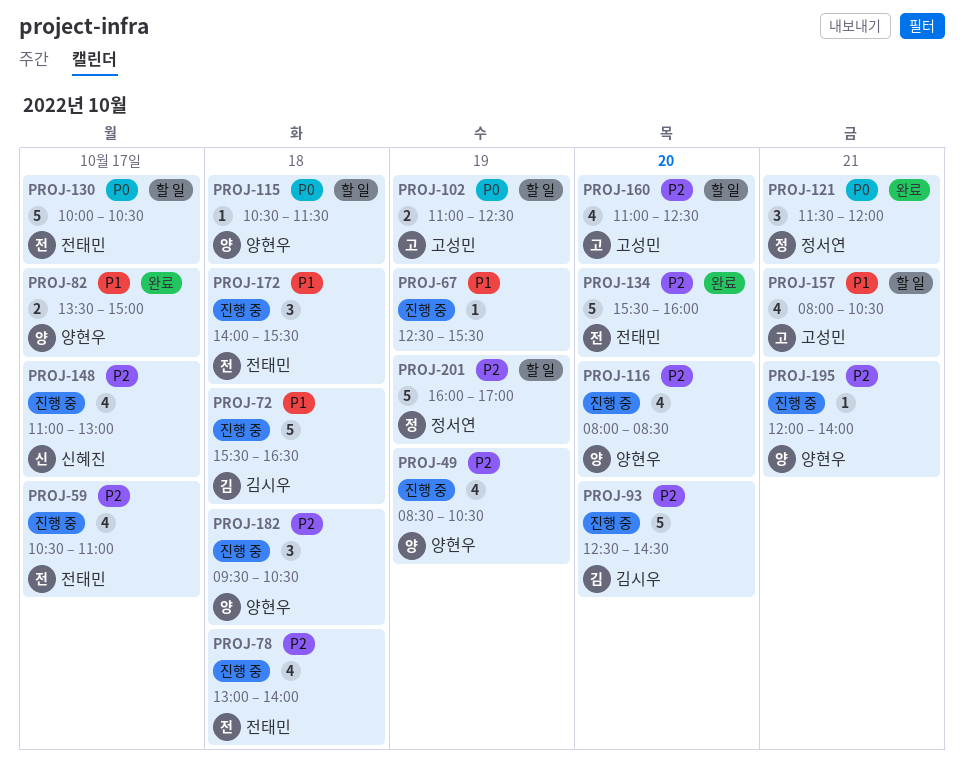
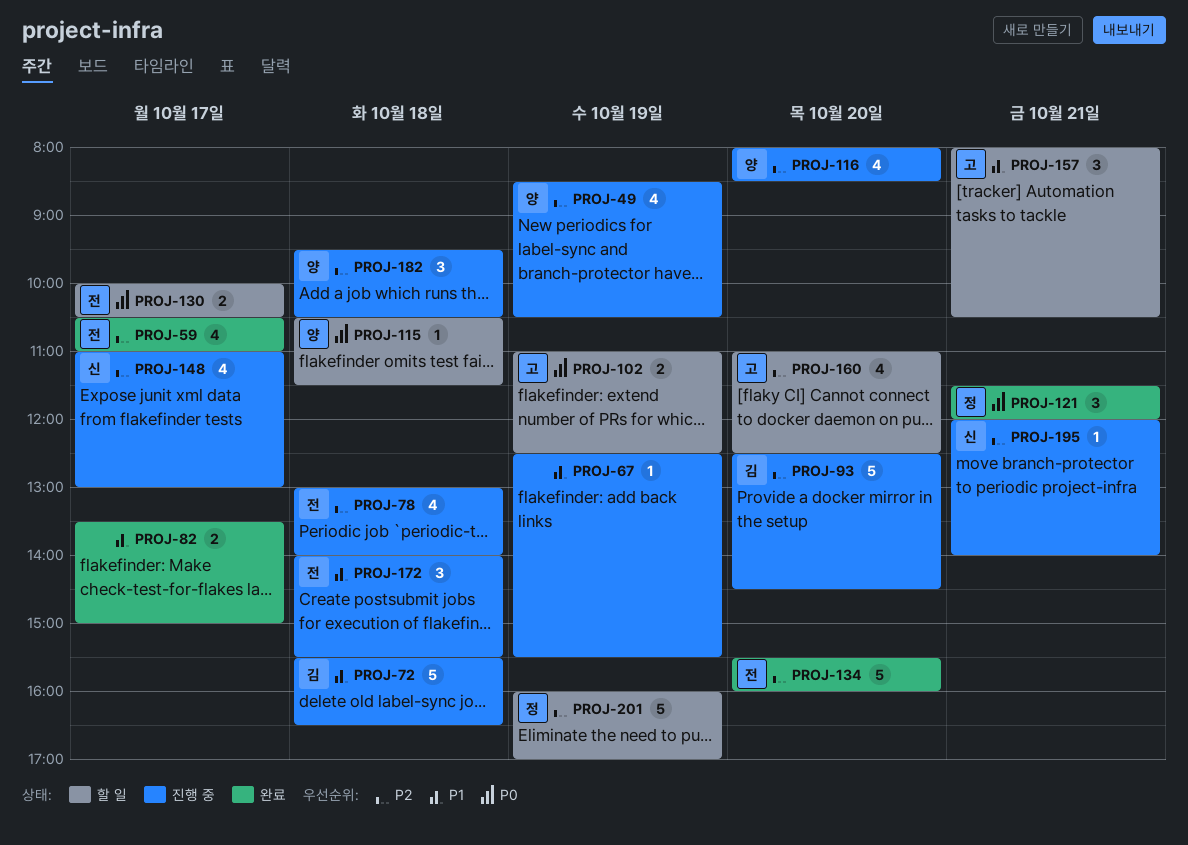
PROJ-59, status: 진행 중 -> 완료
PROJ-82, owner: 양현우 -> none
PROJ-130, estimate: 5 -> 2
PROJ-157, estimate: 4 -> 3
PROJ-195, owner: 양현우 -> 신혜진

